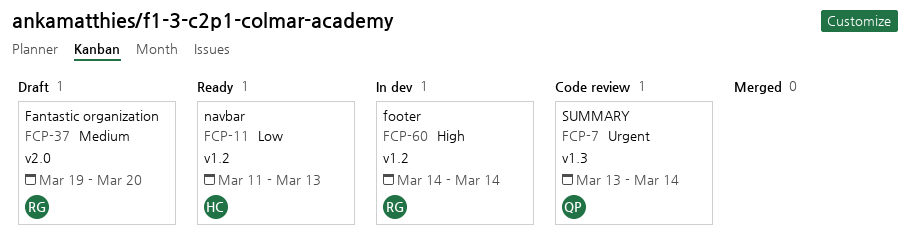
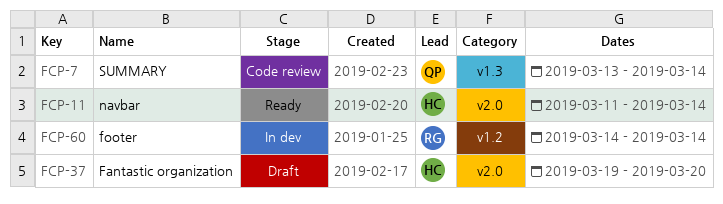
FCP-11, label: v1.2 -> v2.0
FCP-11, due: Mar 13 -> Mar 14
FCP-37, owner: RG -> HC

